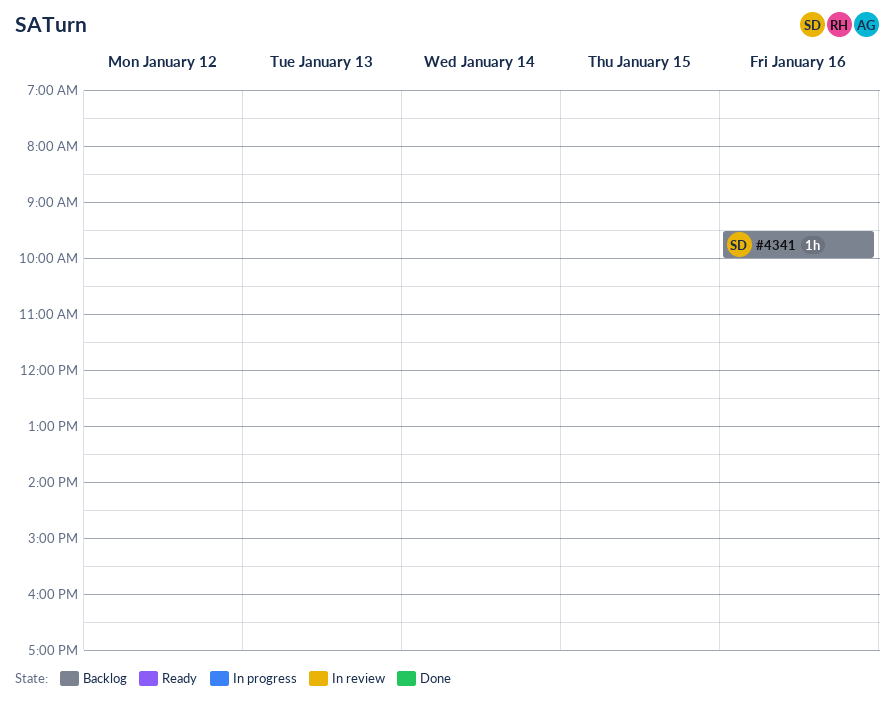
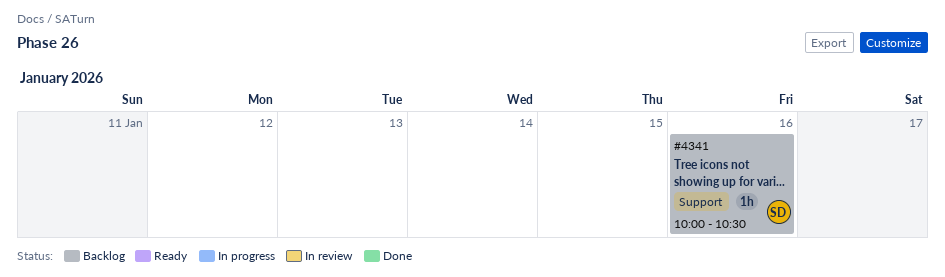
#4341, begins: 09:30 -> 10:00
#4341, ends: 10:00 -> 10:30

